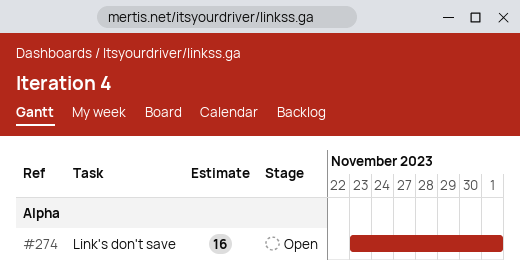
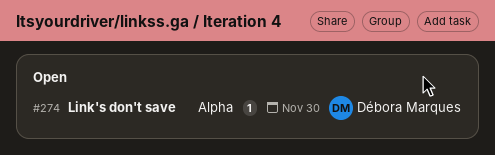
#274, estimate: 16 -> 1
#274, due: Dec 1 -> Nov 30

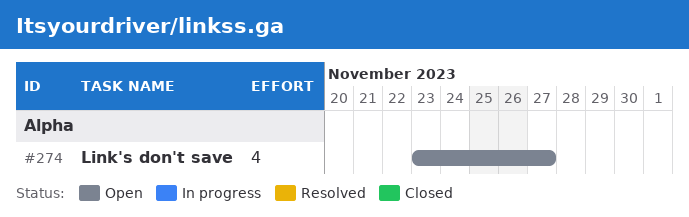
#274, estimate: 1 -> 4
#274, due: Nov 30 -> Nov 27

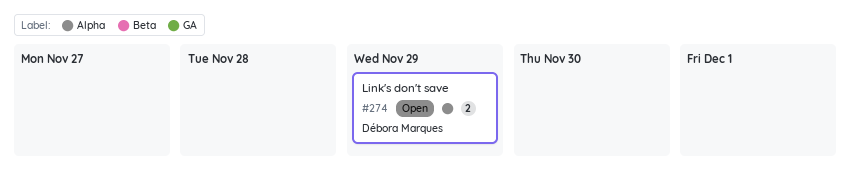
#274, estimate: 4 -> 2
#274, due: Nov 27 -> Nov 29

